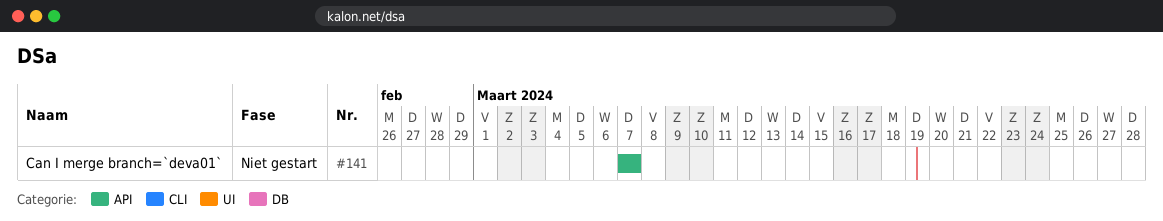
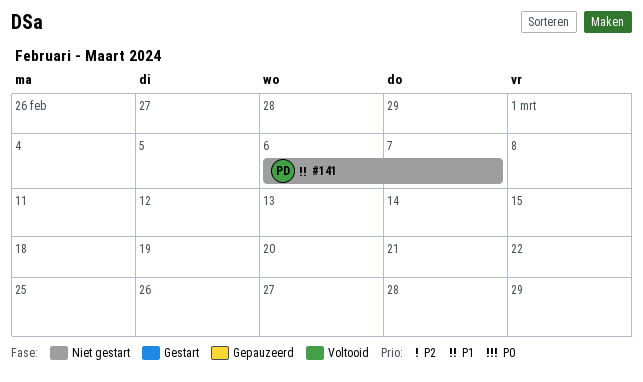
#141, start: Mar 7 -> Mar 6

